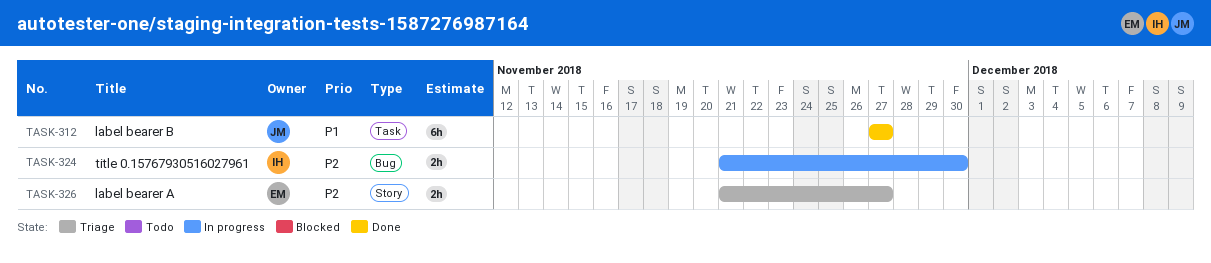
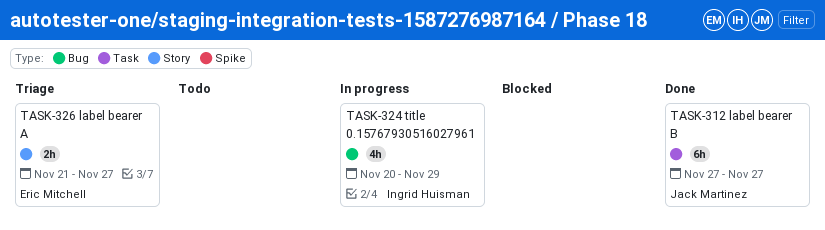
TASK-324, estimate: 2h -> 4h
TASK-324, start: Nov 21 -> Nov 20
TASK-324, due: Nov 30 -> Nov 29

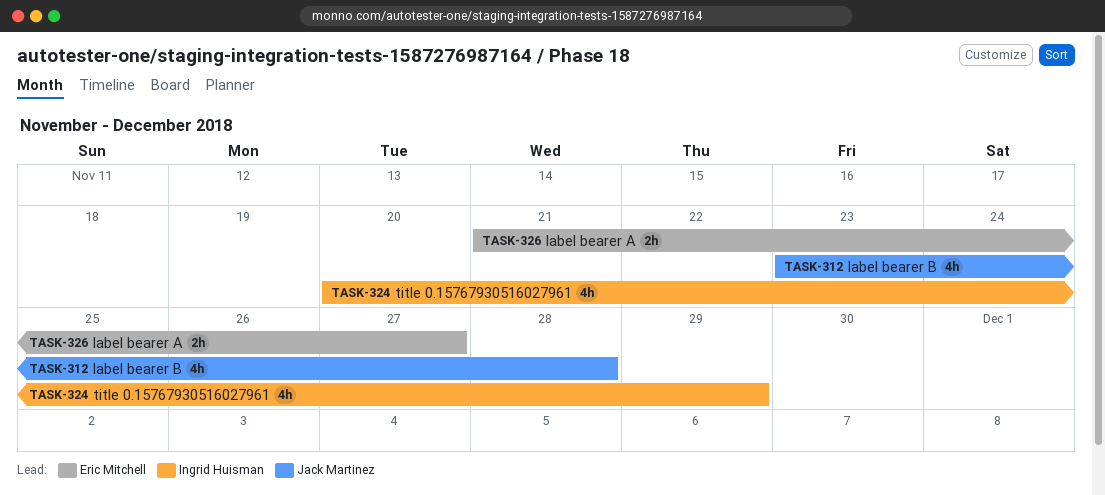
TASK-312, estimate: 6h -> 4h
TASK-312, start: Nov 27 -> Nov 23
TASK-312, due: Nov 27 -> Nov 28

